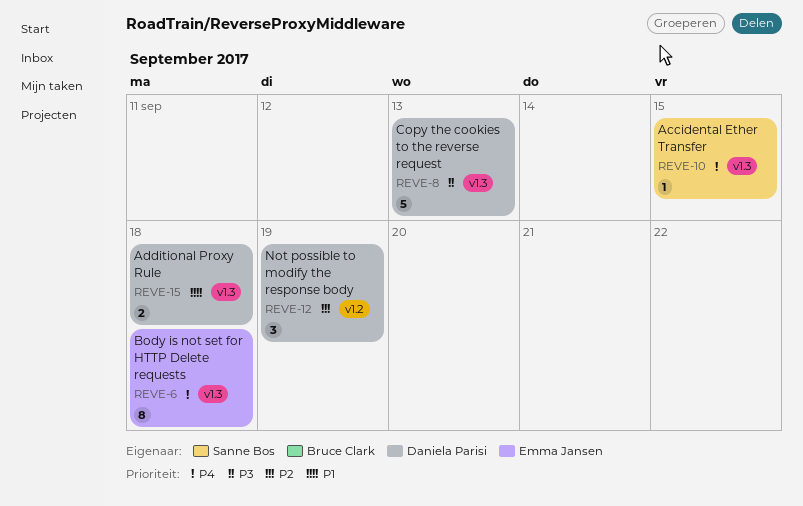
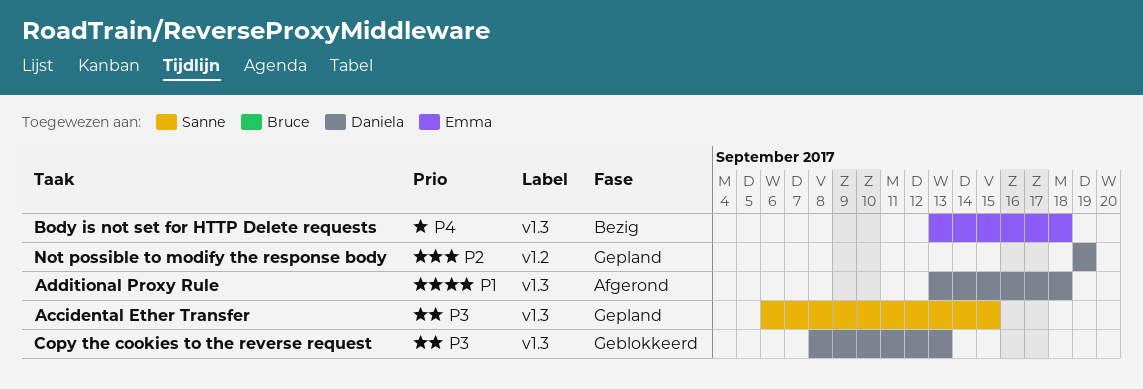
Accidental Ether Transfer, priority: P4 -> P3

